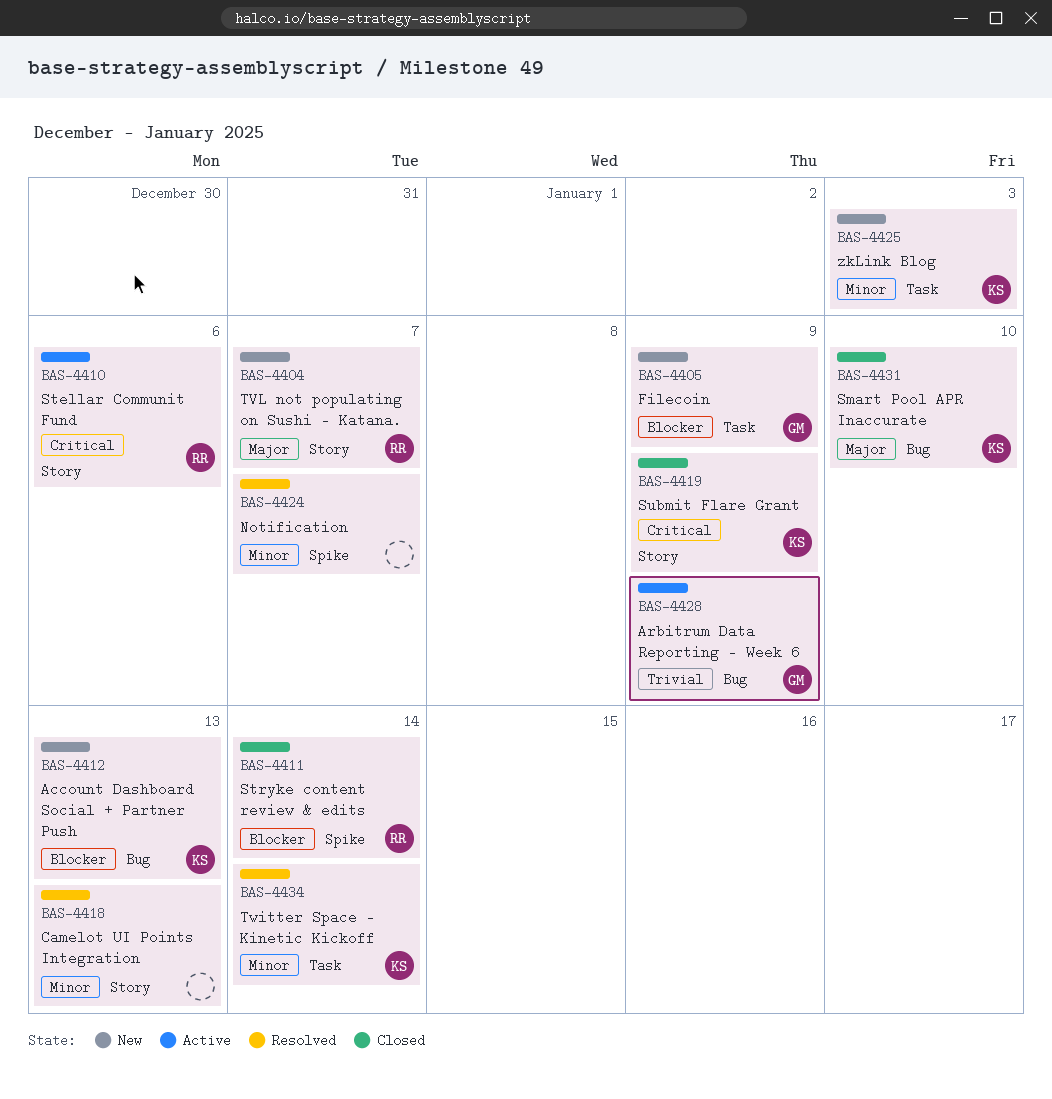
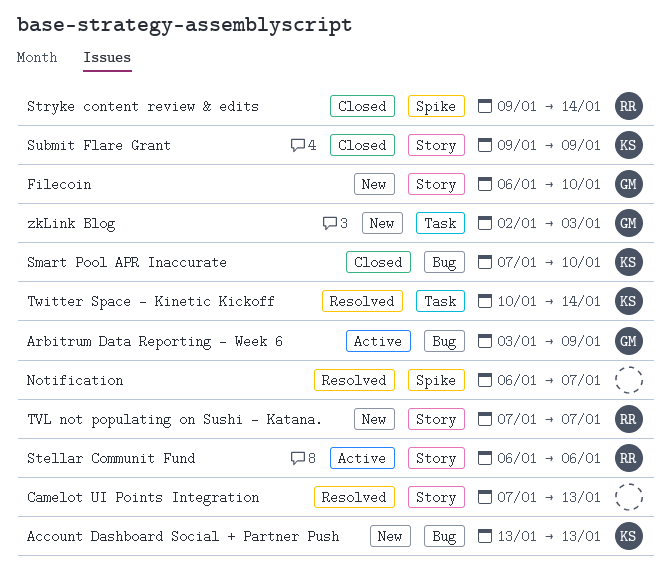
Filecoin, label: Task -> Story
Filecoin, due: Jan 9 -> Jan 10
zkLink Blog, owner: KS -> GM

